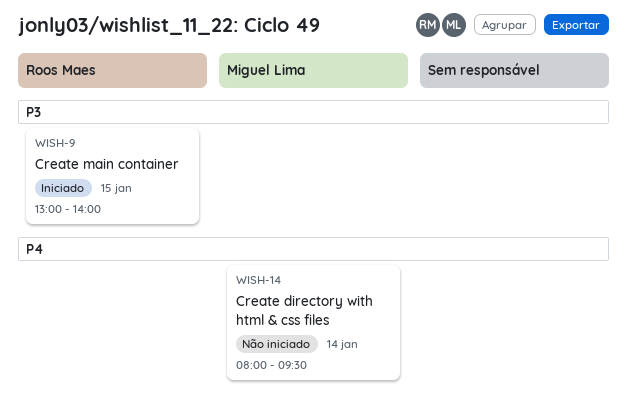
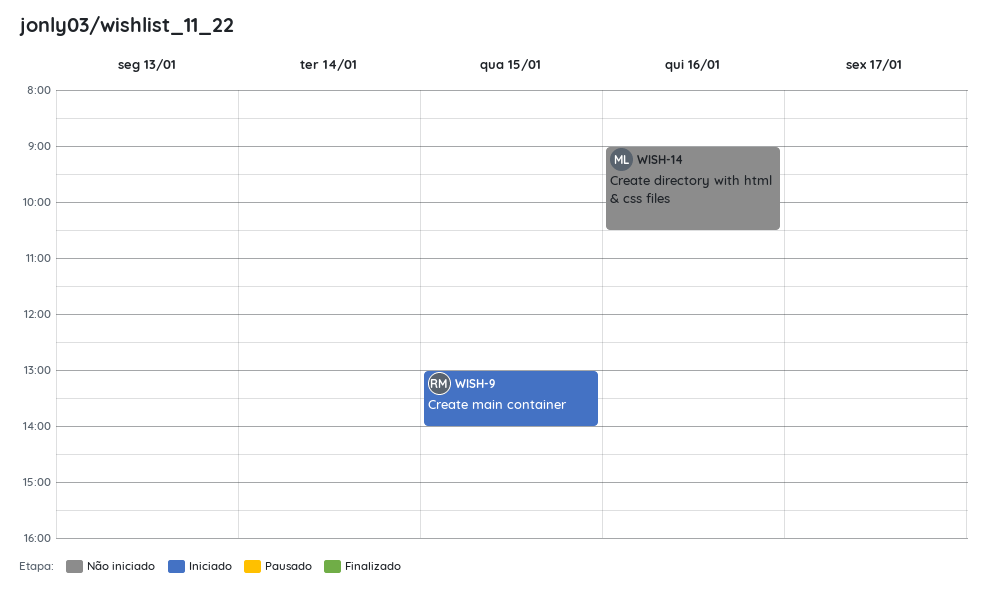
WISH-14, day: Jan 14 -> Jan 16
WISH-14, begins: 08:00 -> 09:00
WISH-14, ends: 09:30 -> 10:30

